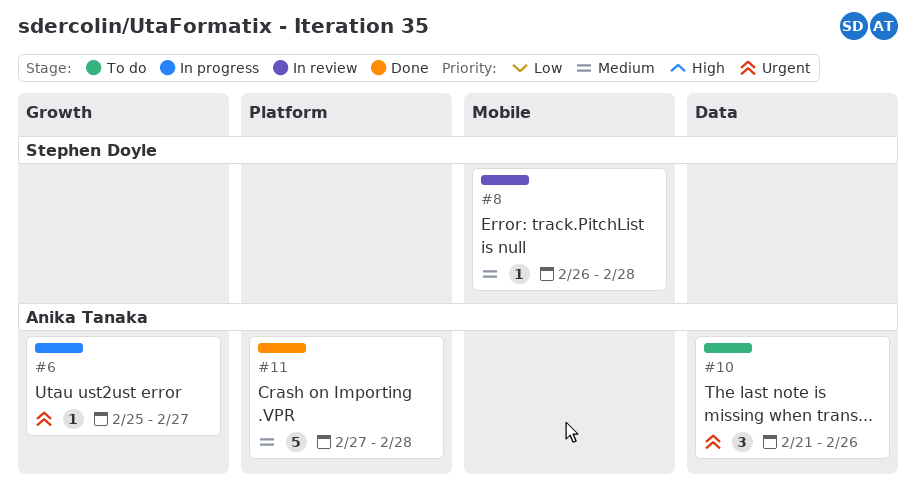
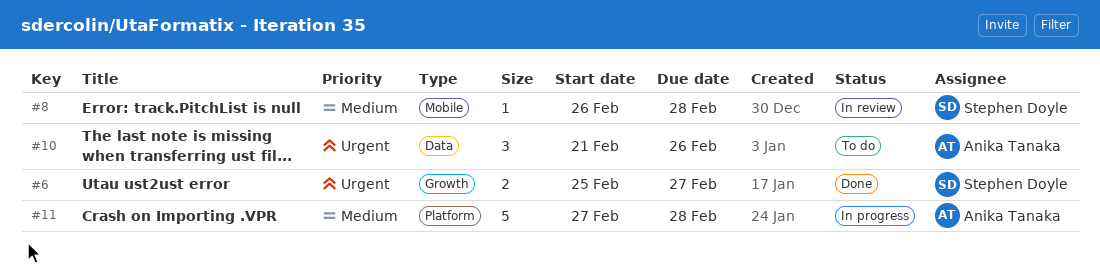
#6, status: In progress -> Done
#6, owner: Anika Tanaka -> Stephen Doyle
#6, estimate: 1 -> 2
#11, status: Done -> In progress

